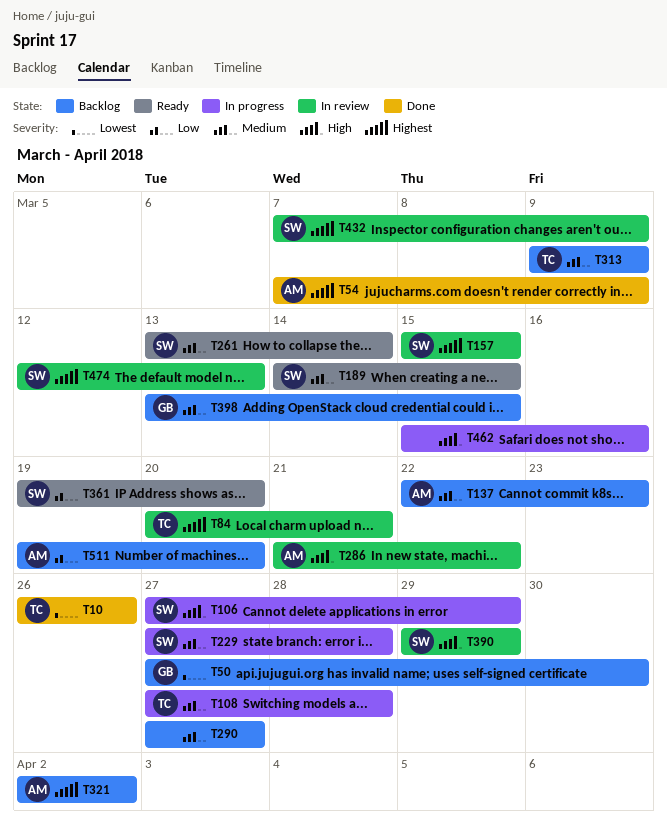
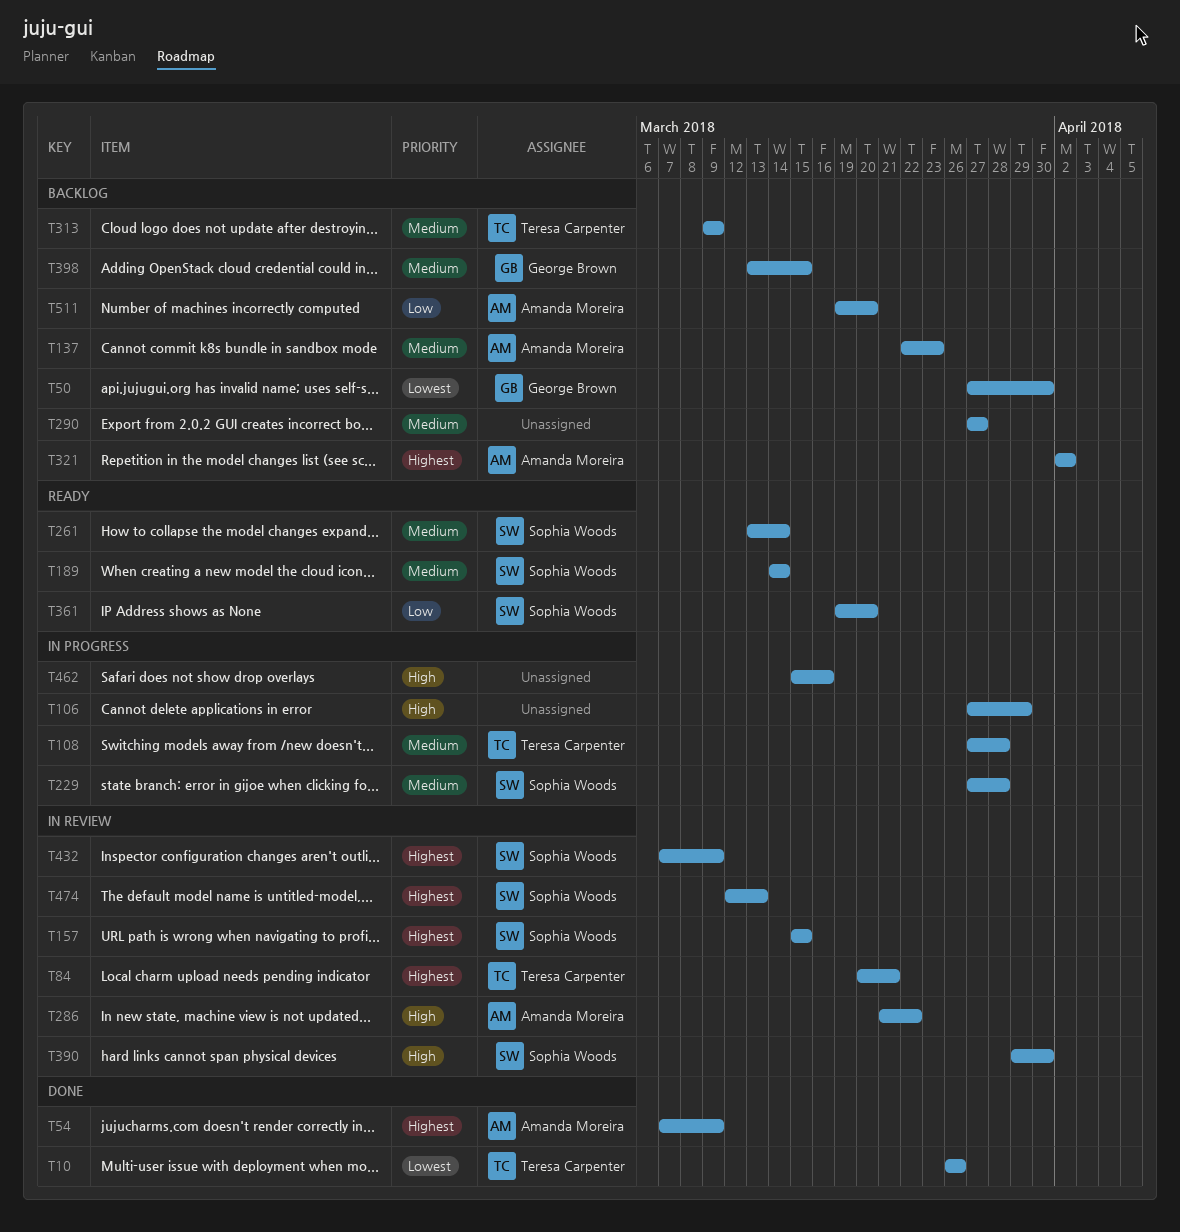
T106, owner: Sophia Woods -> none
T189, due: Mar 15 -> Mar 14
T390, due: Mar 29 -> Mar 30

